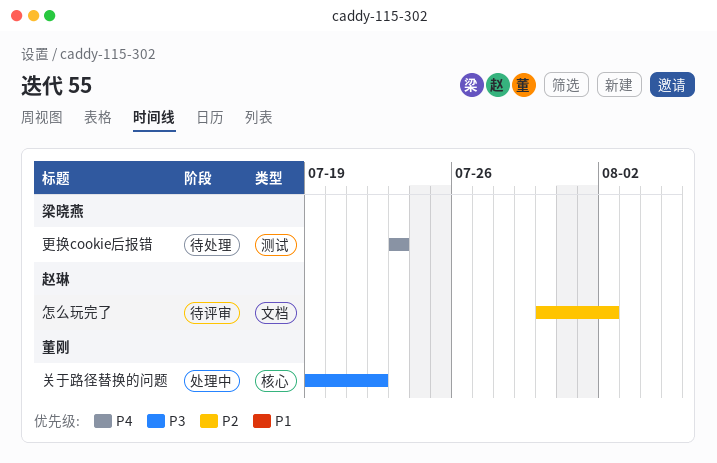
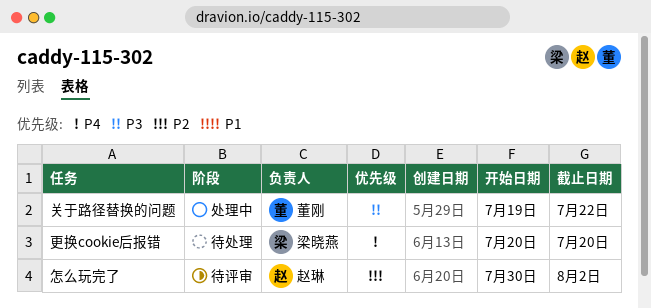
更换cookie后报错, start: Jul 23 -> Jul 20
更换cookie后报错, due: Jul 23 -> Jul 20

